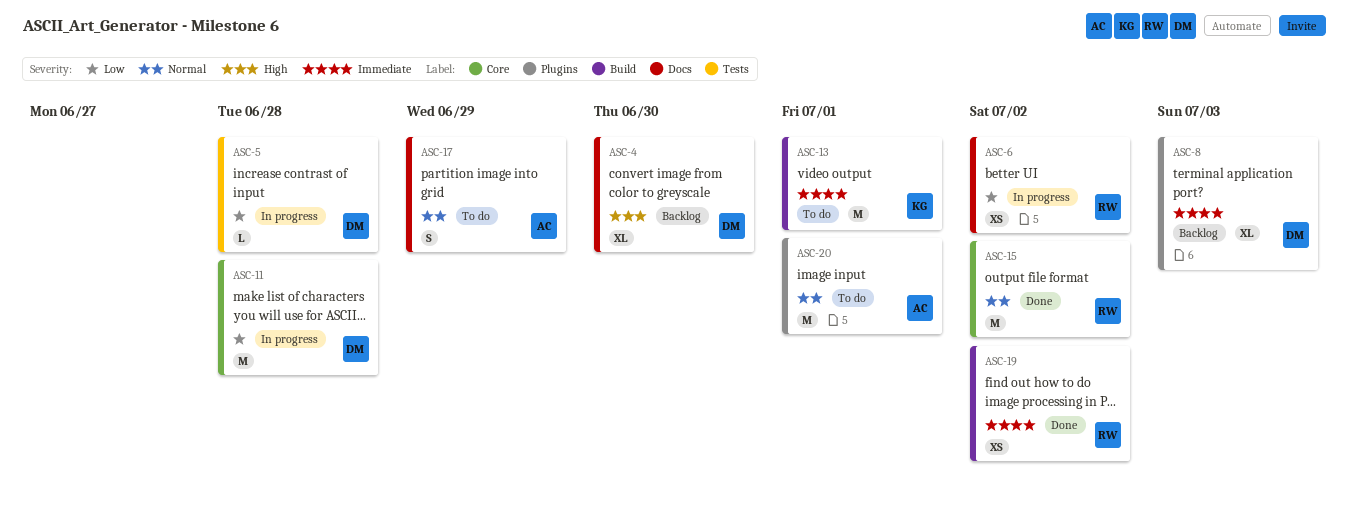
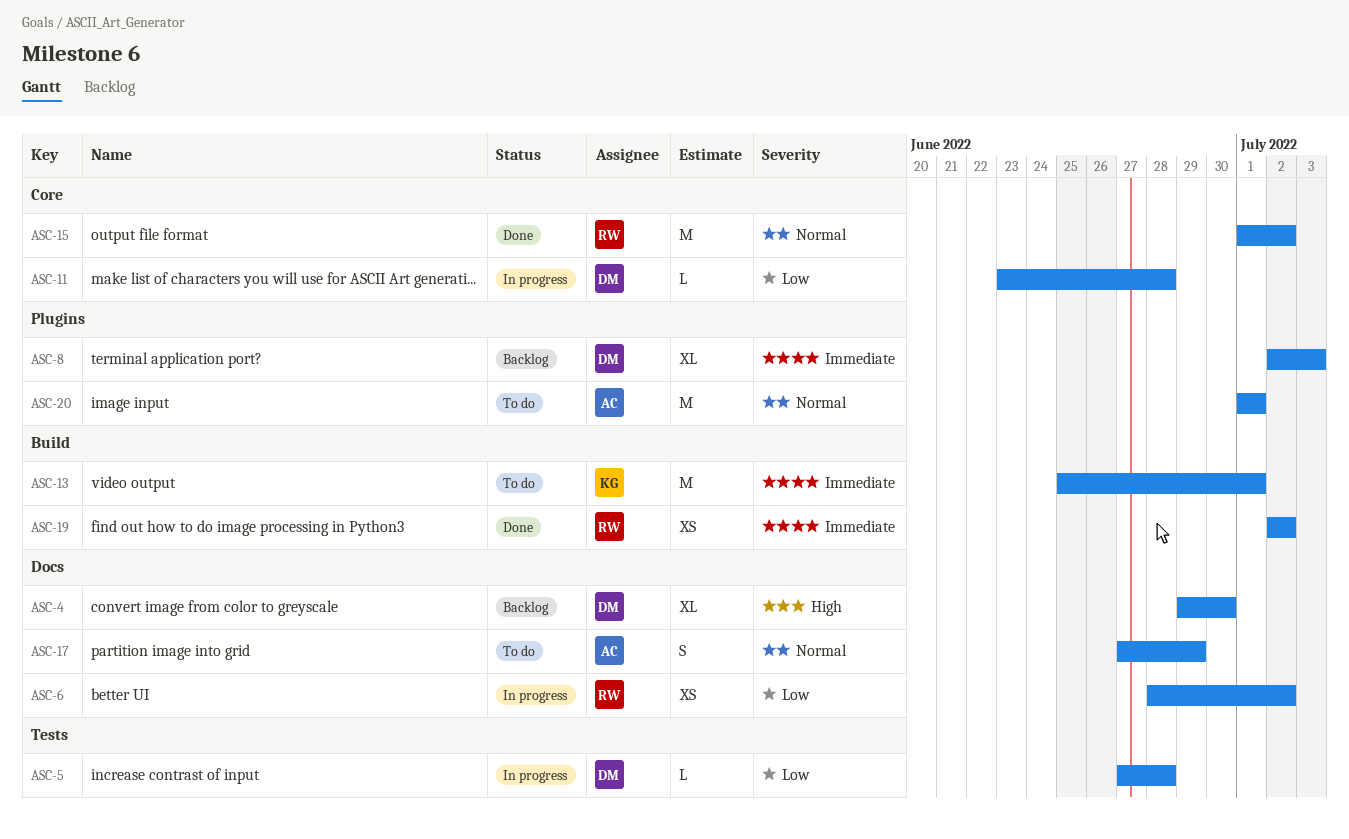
ASC-11, estimate: M -> L

